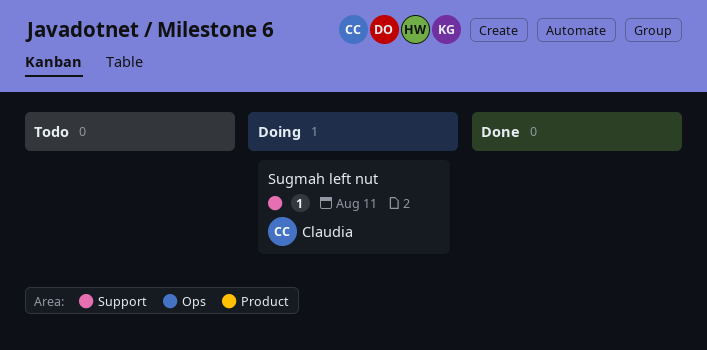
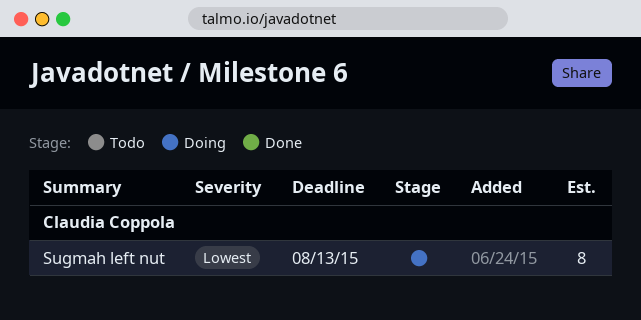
Sugmah left nut, estimate: 1 -> 8
Sugmah left nut, due: Aug 11 -> Aug 13

